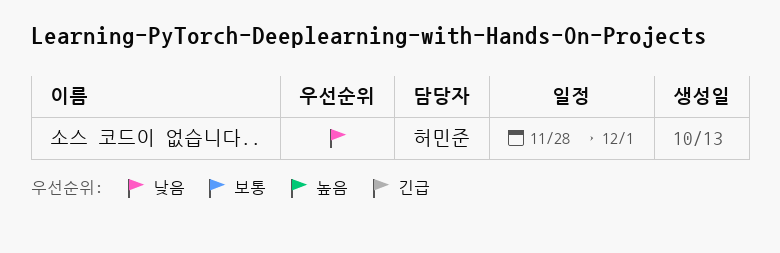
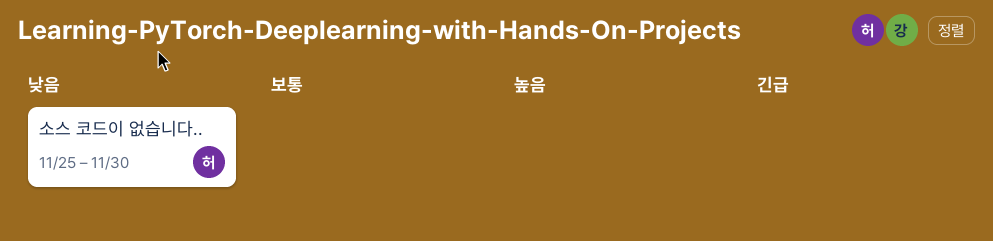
소스 코드이 없습니다.., start: Nov 28 -> Nov 25
소스 코드이 없습니다.., due: Dec 1 -> Nov 30

